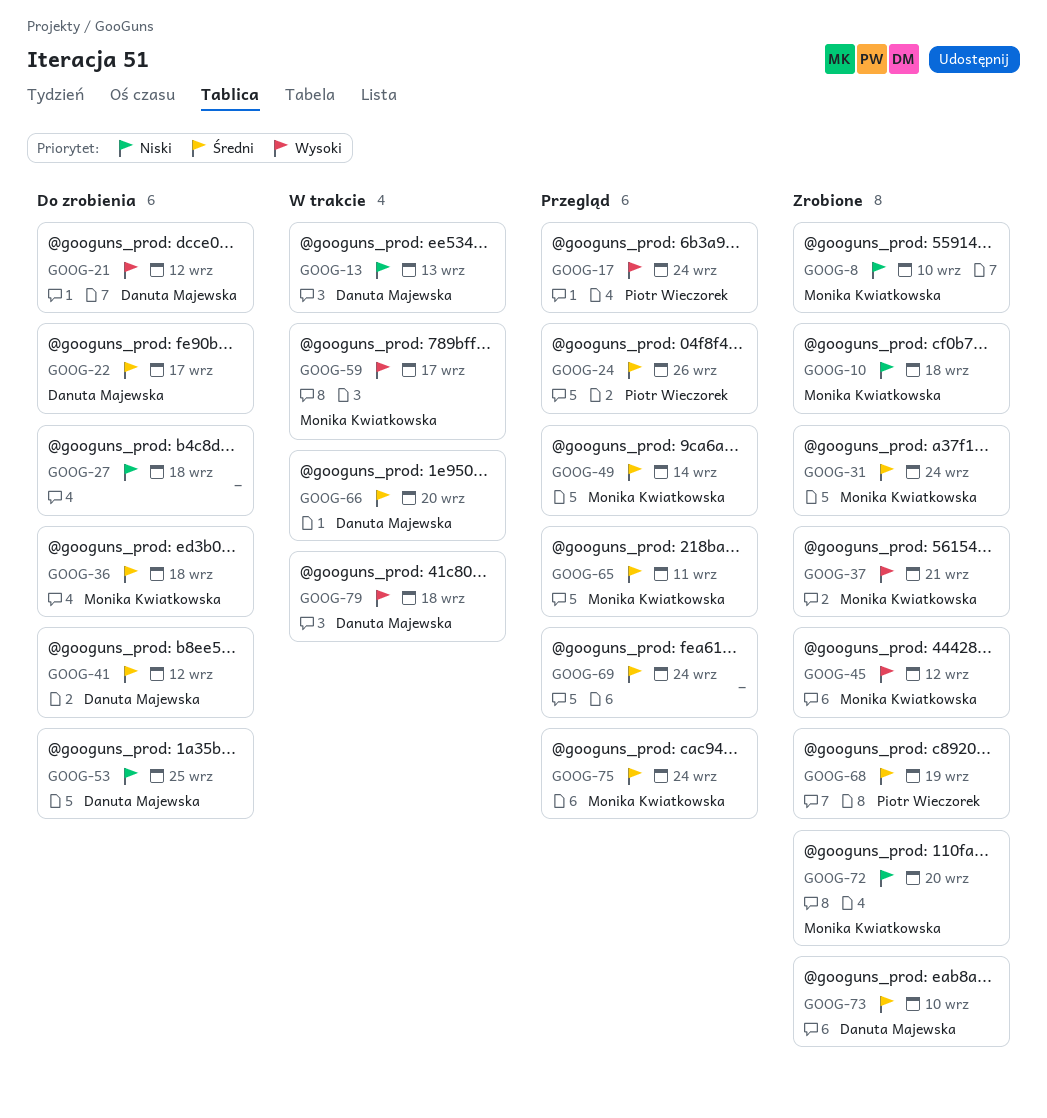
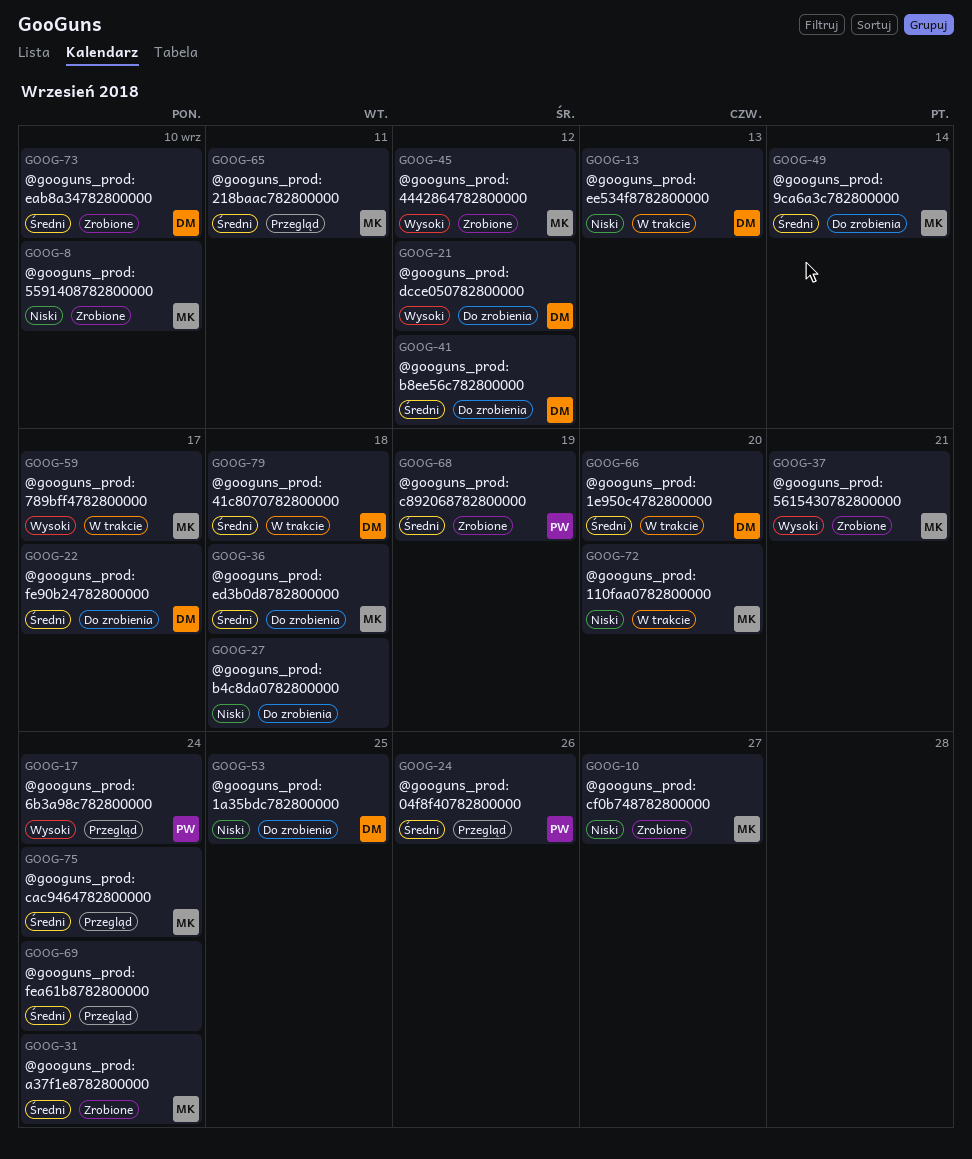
GOOG-10, due: Sep 18 -> Sep 27
GOOG-49, status: Przegląd -> Do zrobienia
GOOG-72, status: Zrobione -> W trakcie
GOOG-79, priority: Wysoki -> Średni

